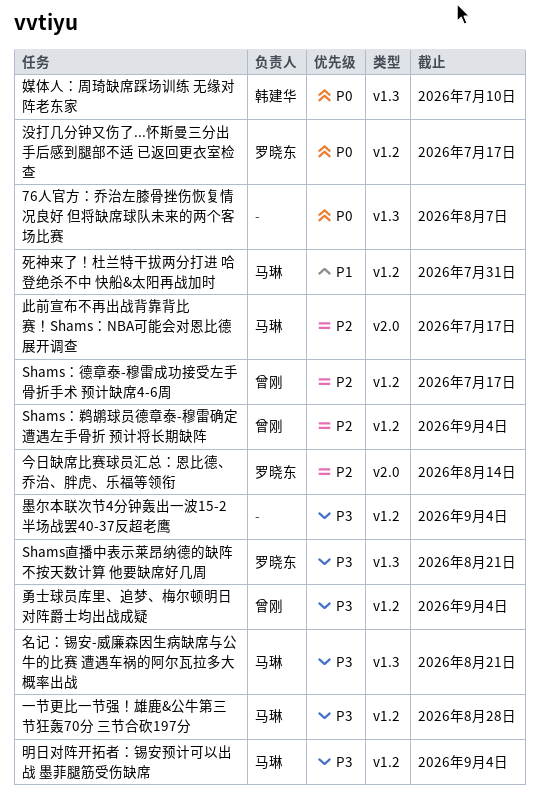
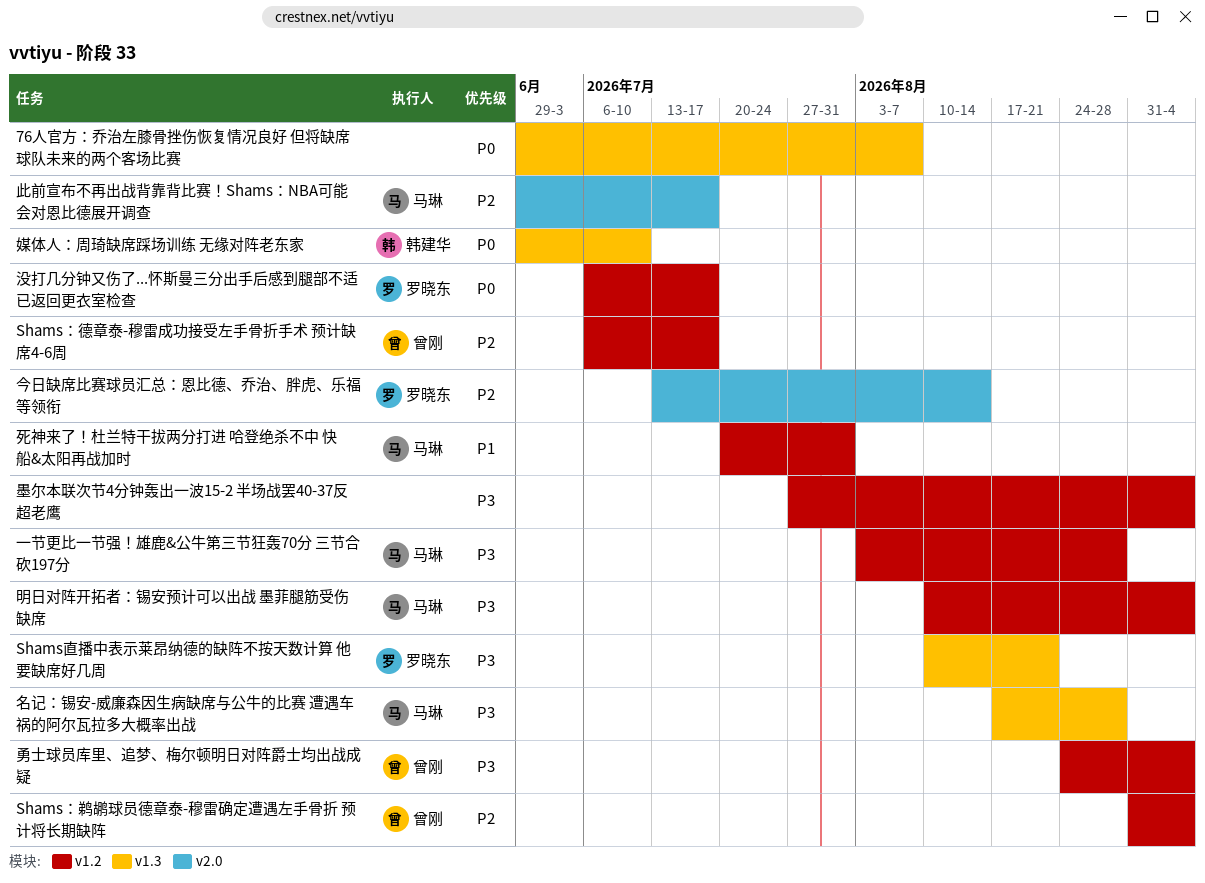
名记：锡安-威廉森因生病缺席与公牛的比赛 遭遇车祸的阿尔瓦拉多大概率出战, due: Aug 21 -> Aug 28

